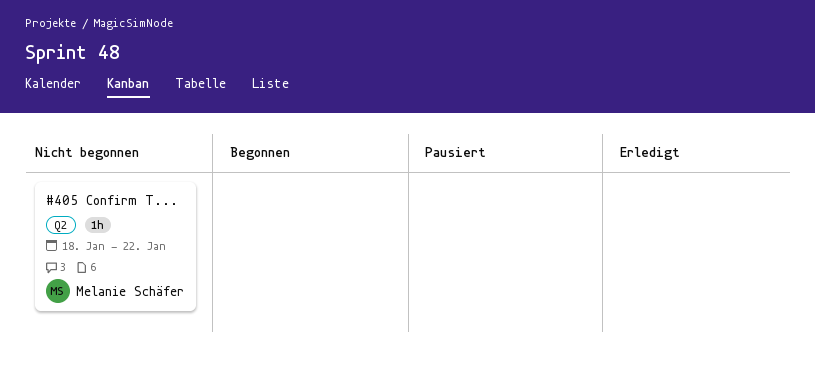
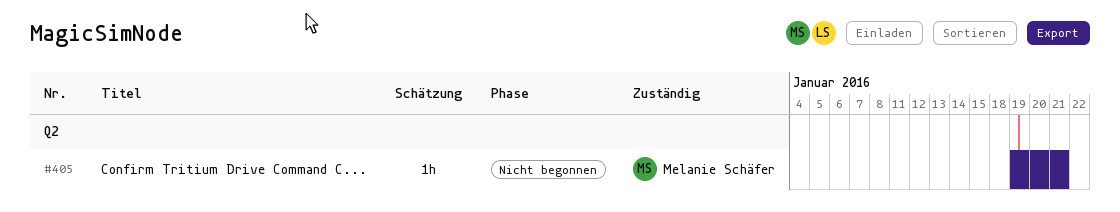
#405, start: Jan 18 -> Jan 19
#405, due: Jan 22 -> Jan 21

